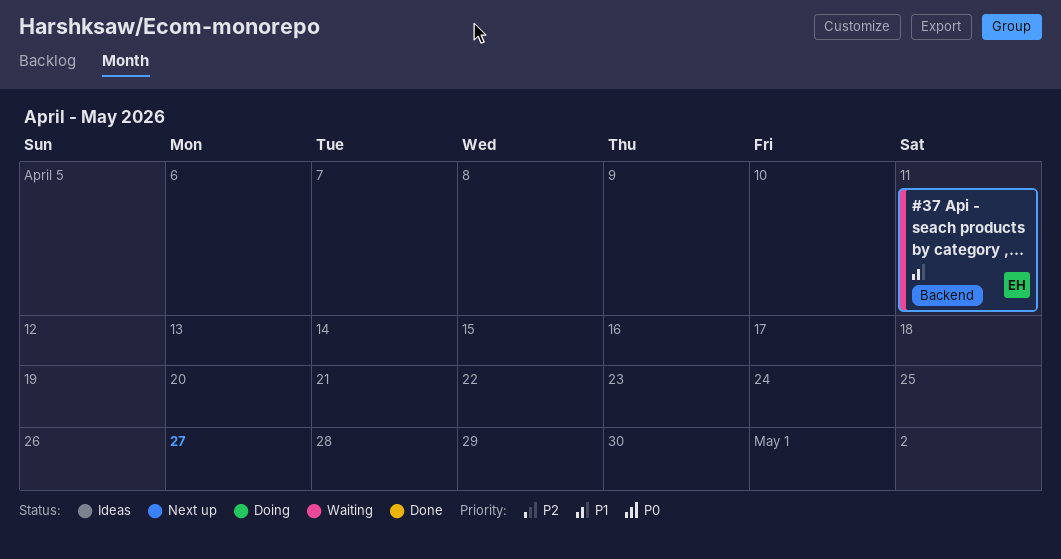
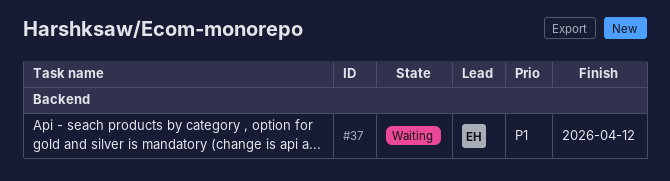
#37, due: Apr 11 -> Apr 12

